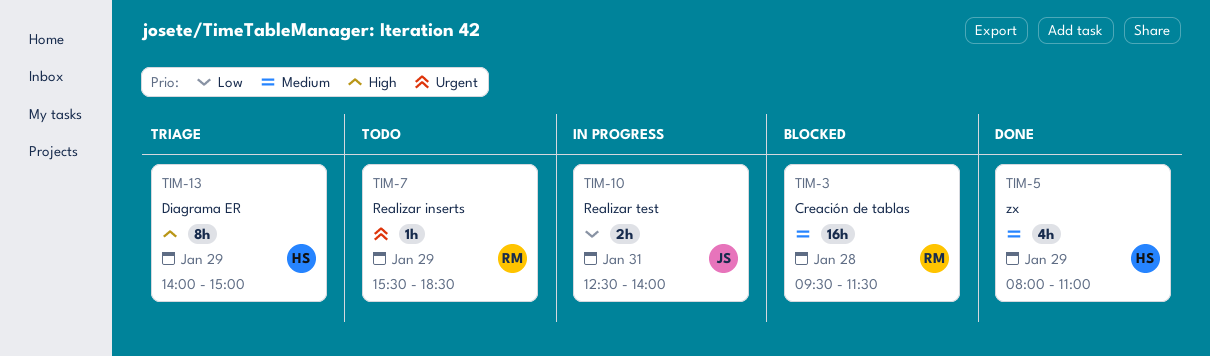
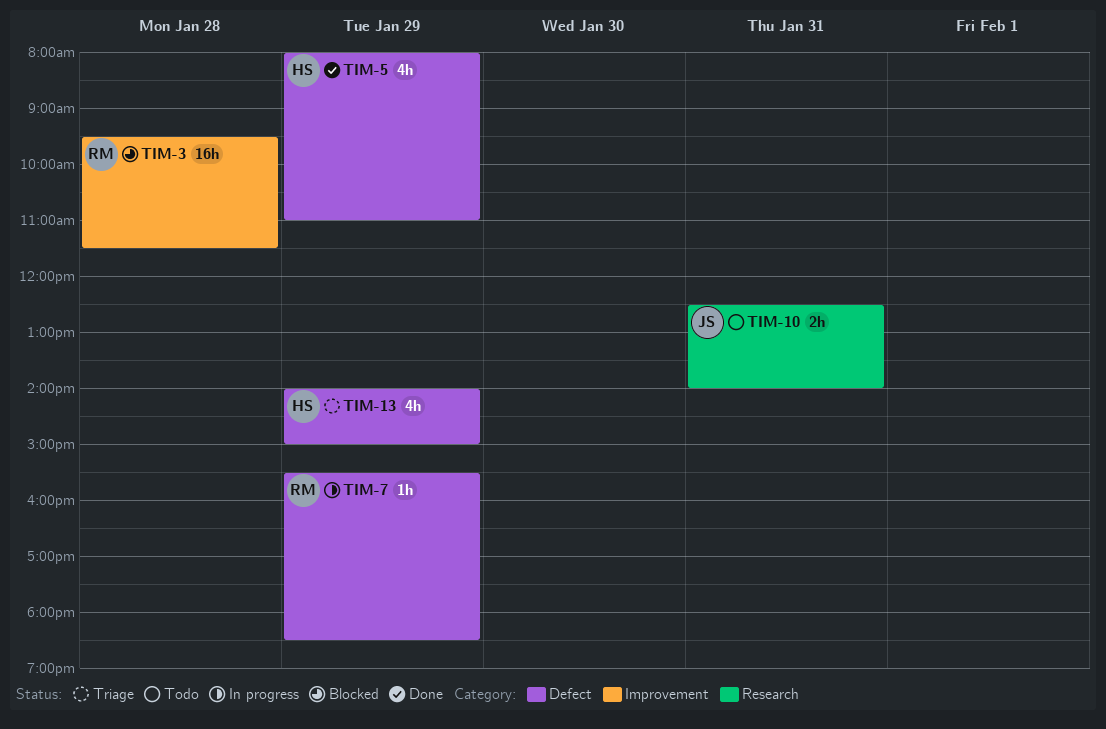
TIM-7, status: Todo -> In progress
TIM-10, status: In progress -> Todo
TIM-13, estimate: 8h -> 4h

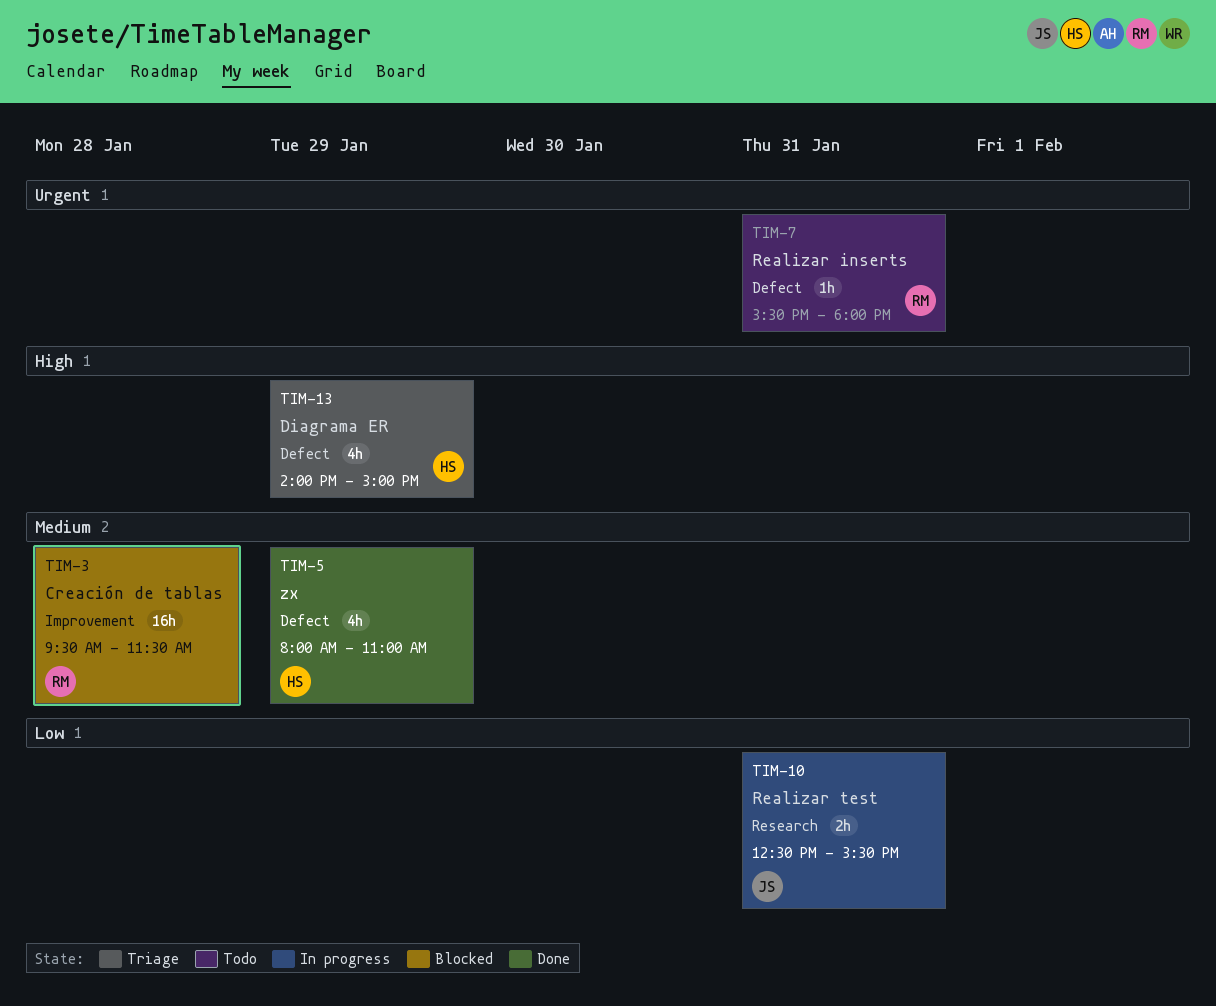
TIM-7, status: In progress -> Todo
TIM-7, day: Jan 29 -> Jan 31
TIM-7, ends: 18:30 -> 18:00
TIM-10, status: Todo -> In progress
TIM-10, ends: 14:00 -> 15:30

